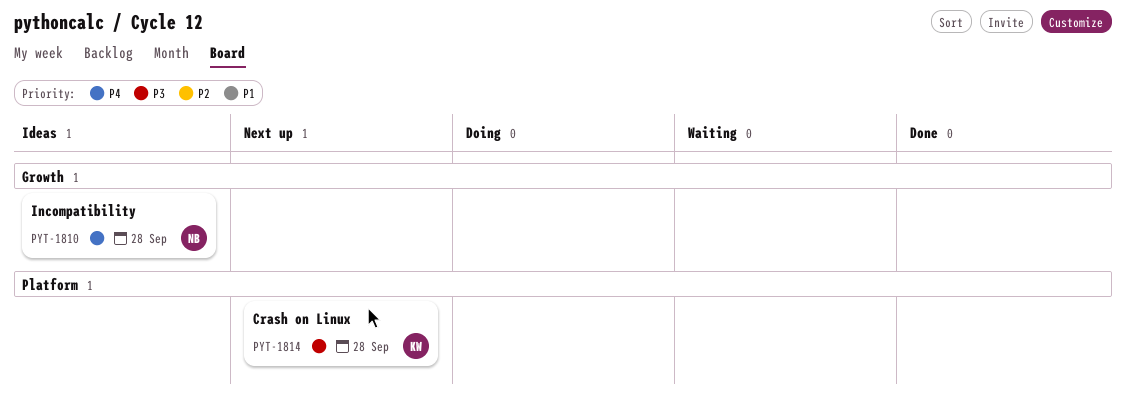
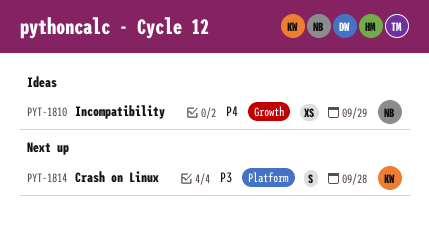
PYT-1810, due: Sep 28 -> Sep 29

